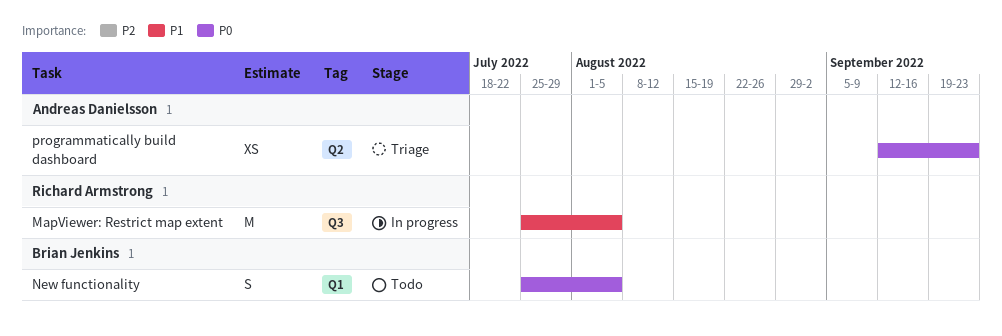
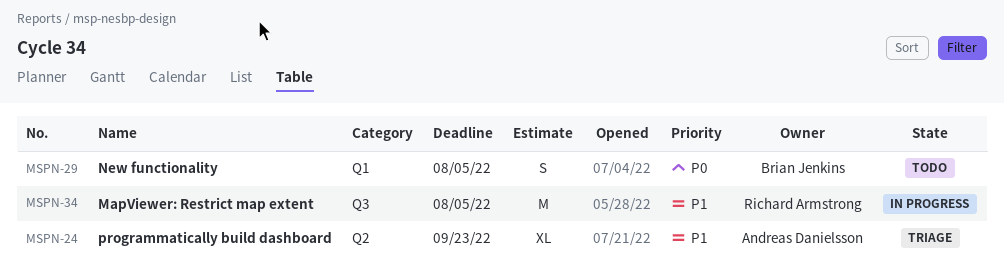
programmatically build dashboard, priority: P0 -> P1
programmatically build dashboard, estimate: XS -> XL

